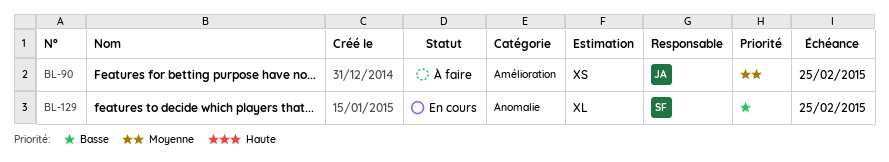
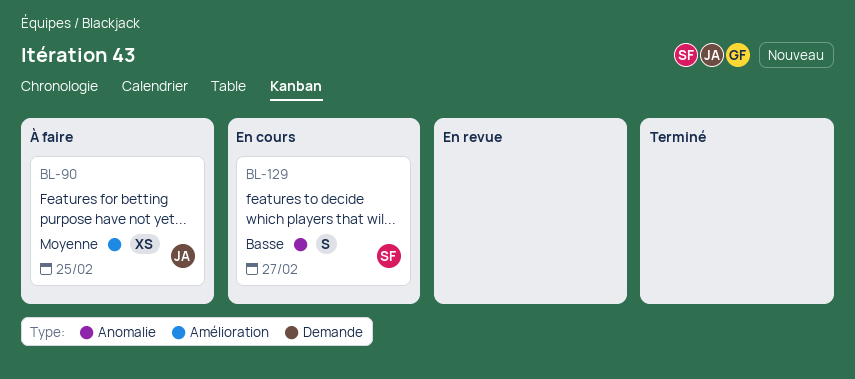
BL-129, estimate: XL -> S
BL-129, due: Feb 25 -> Feb 27

